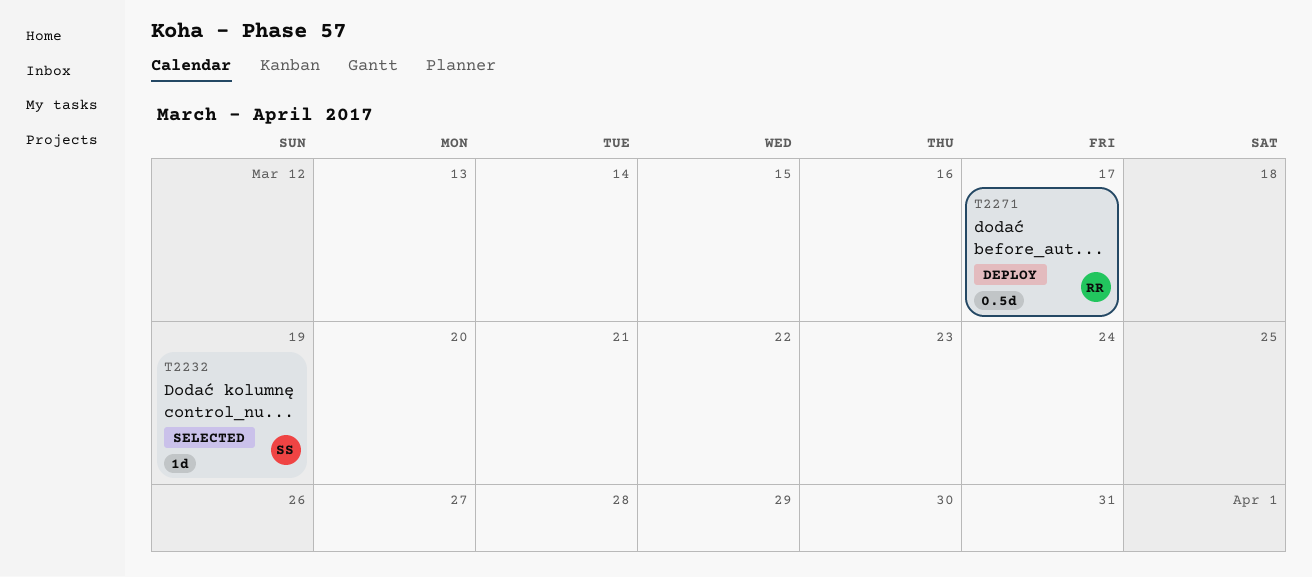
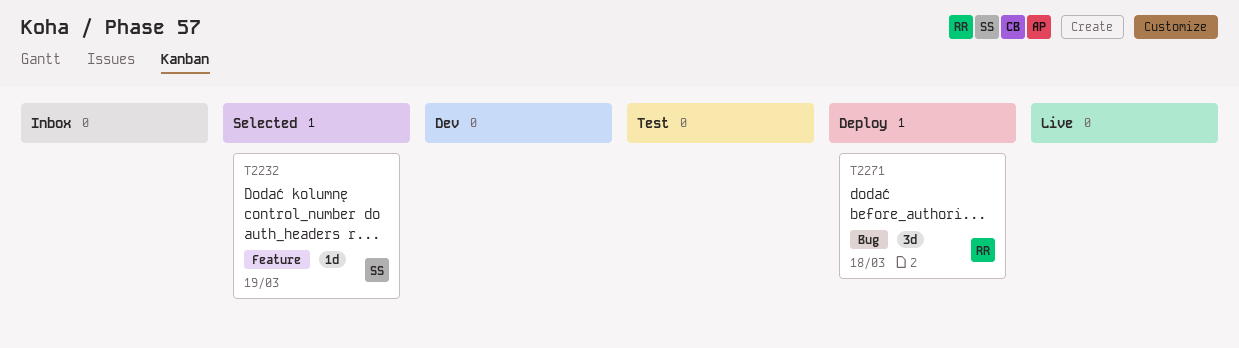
T2271, estimate: 0.5d -> 3d
T2271, due: Mar 17 -> Mar 18

